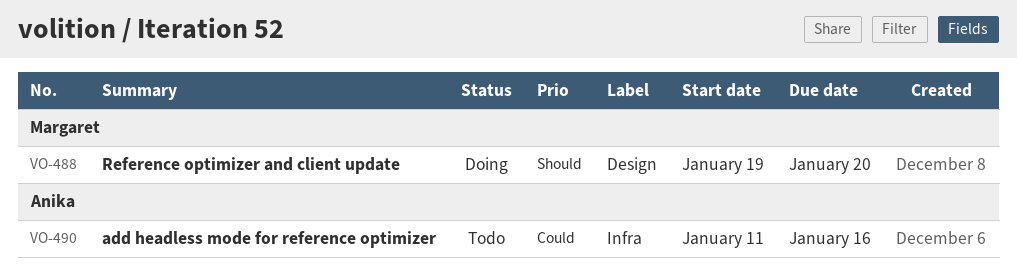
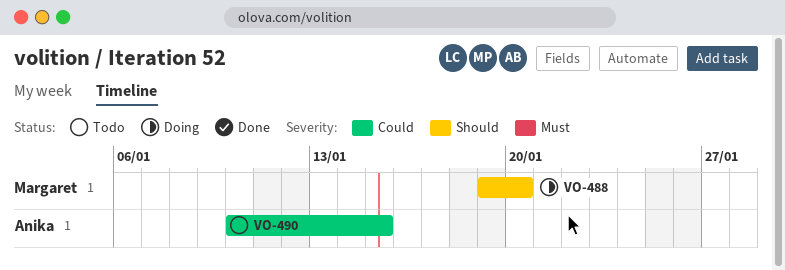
VO-490, start: Jan 11 -> Jan 10
VO-490, due: Jan 16 -> Jan 15

